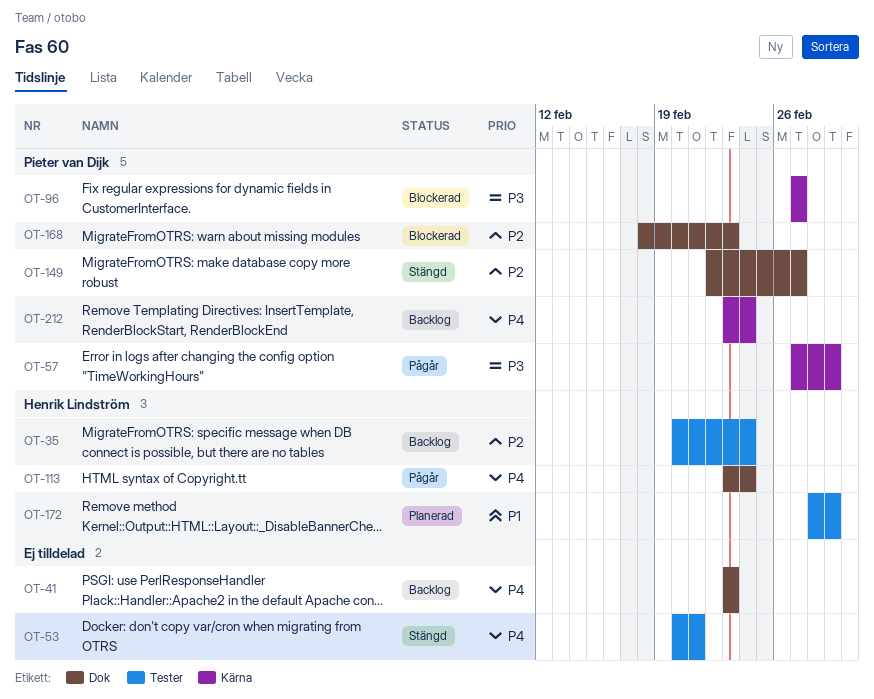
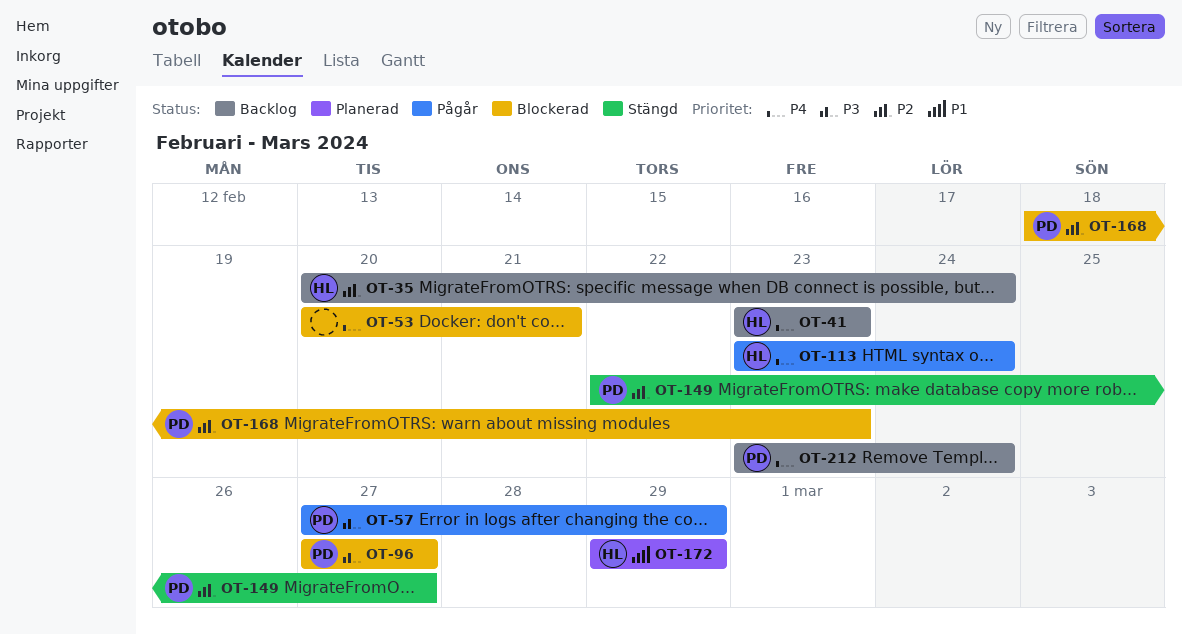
OT-41, owner: none -> Henrik Lindström
OT-53, status: Stängd -> Blockerad
OT-172, start: Feb 28 -> Feb 29

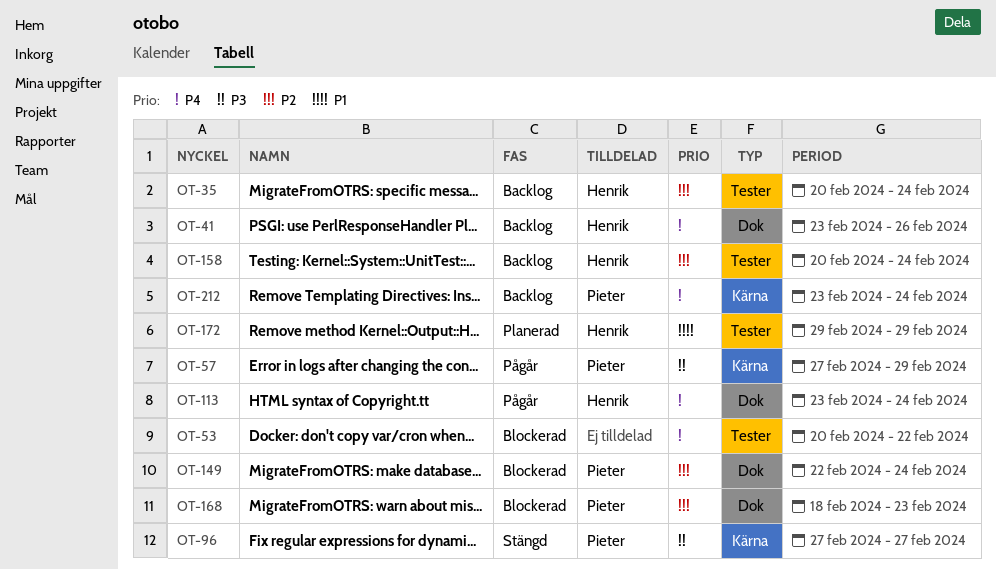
OT-41, due: Feb 23 -> Feb 26
OT-53, due: Feb 21 -> Feb 22
OT-96, status: Blockerad -> Stängd
OT-149, status: Stängd -> Blockerad
OT-149, due: Feb 27 -> Feb 24
OT-158: none -> present

